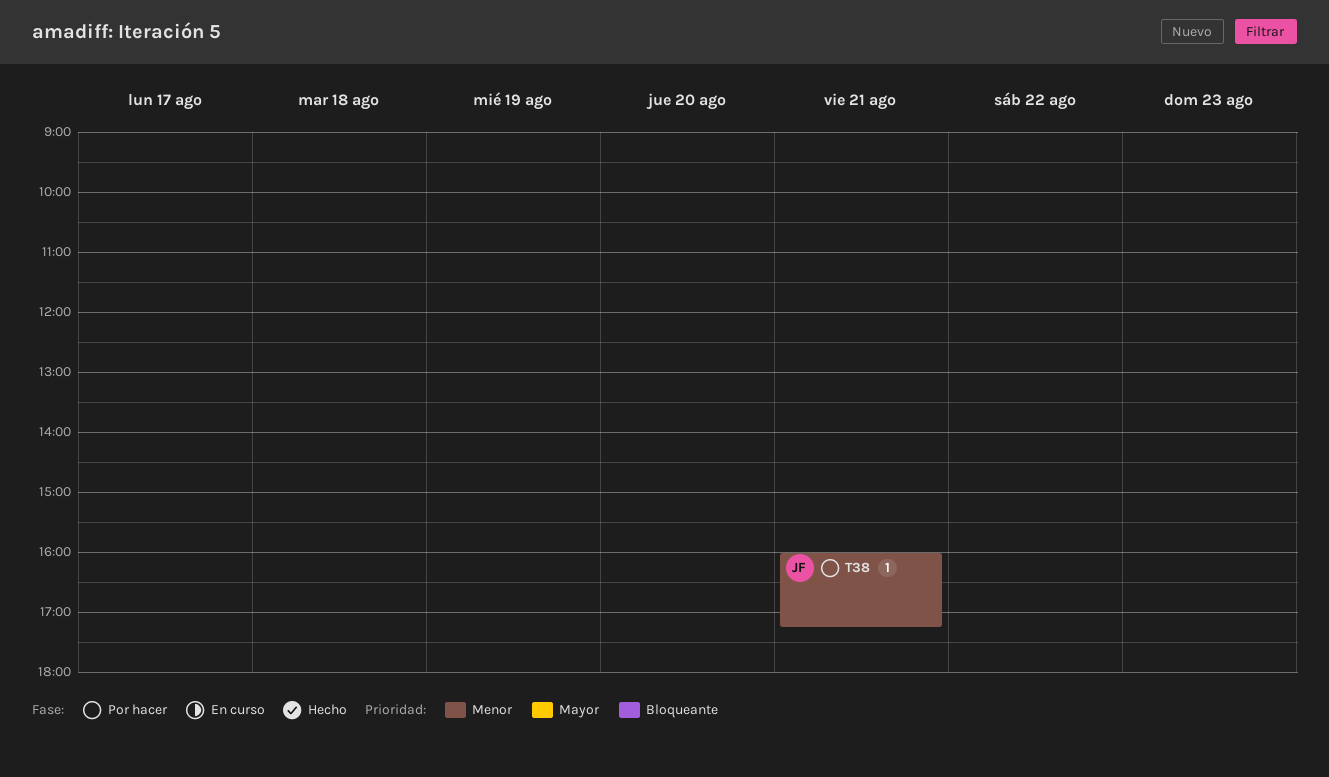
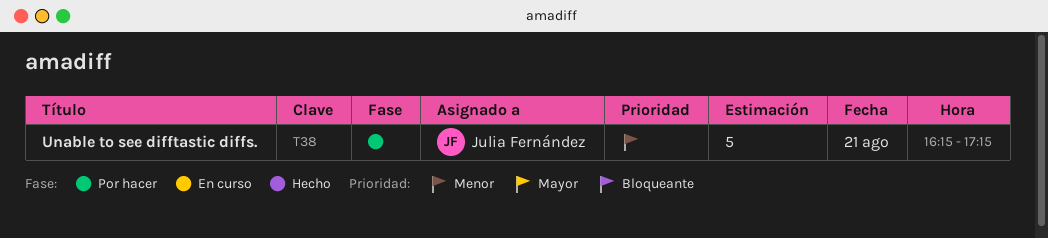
T38, estimate: 1 -> 5
T38, begins: 16:00 -> 16:15

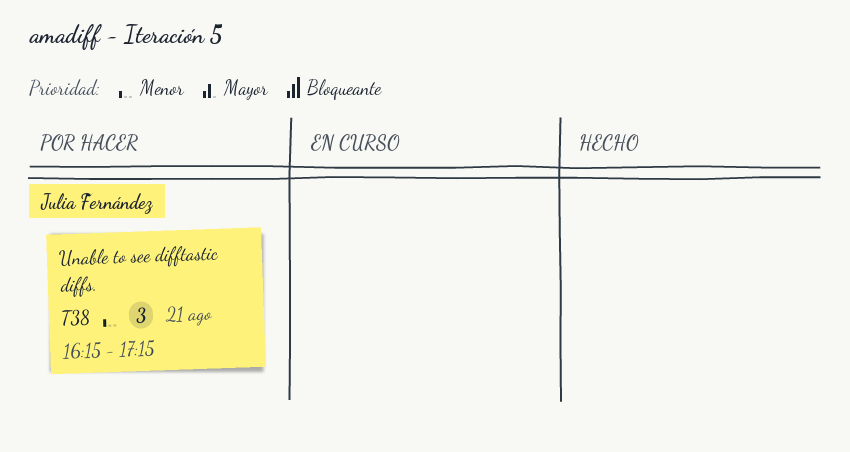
T38, estimate: 5 -> 3

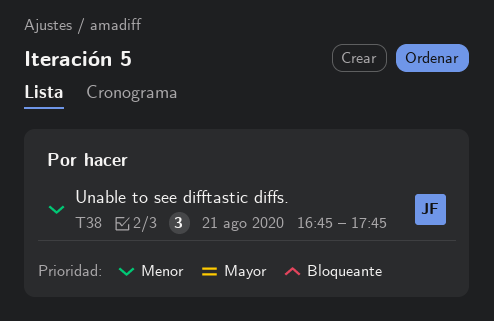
T38, begins: 16:15 -> 16:45
T38, ends: 17:15 -> 17:45

